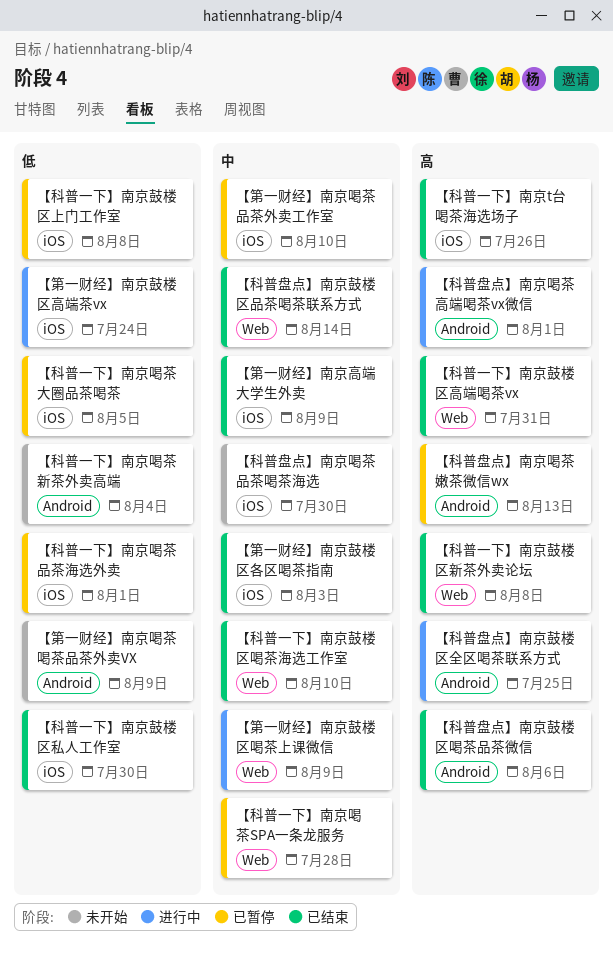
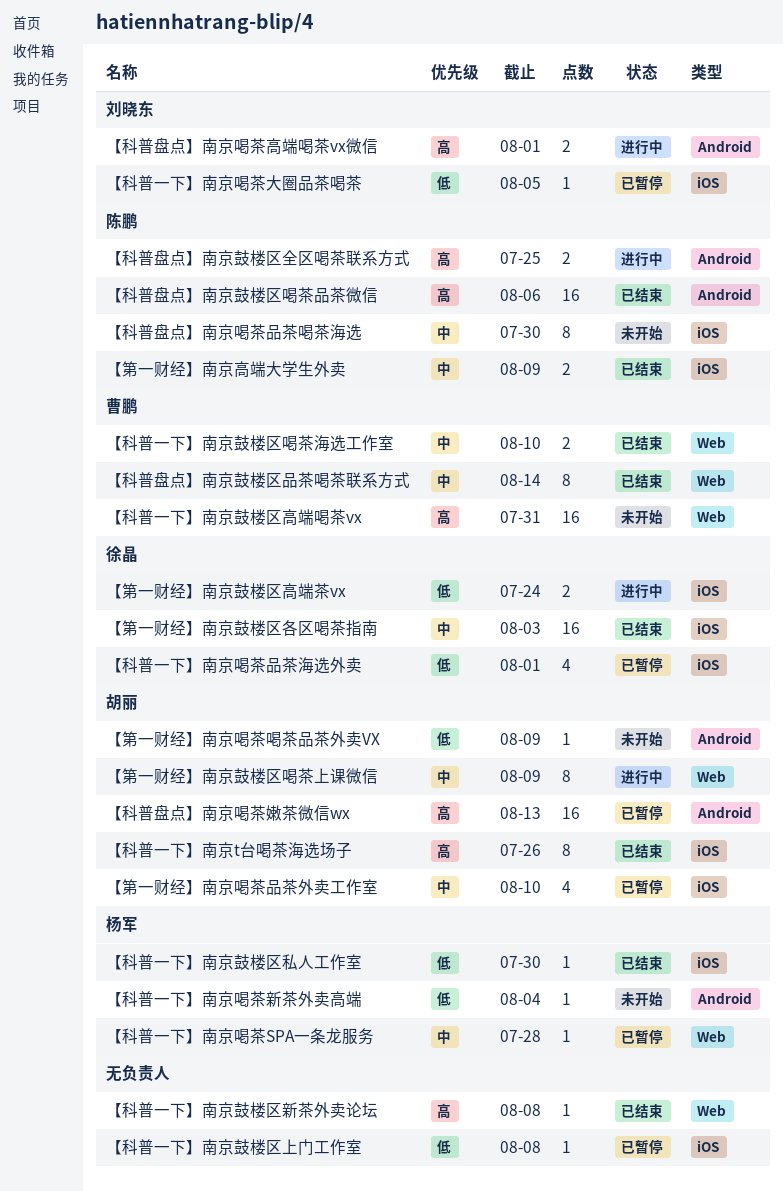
【科普一下】南京鼓楼区高端喝茶vx, status: 已结束 -> 未开始

